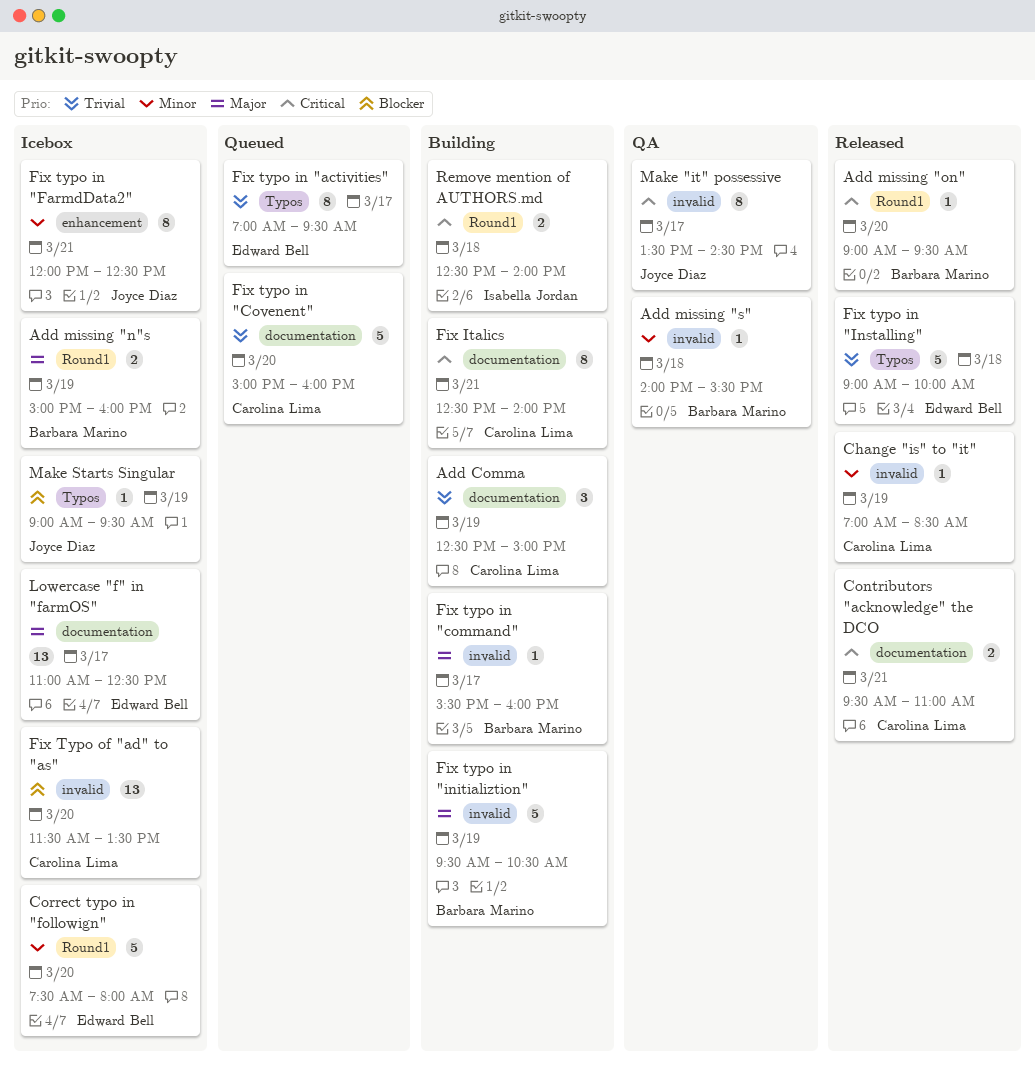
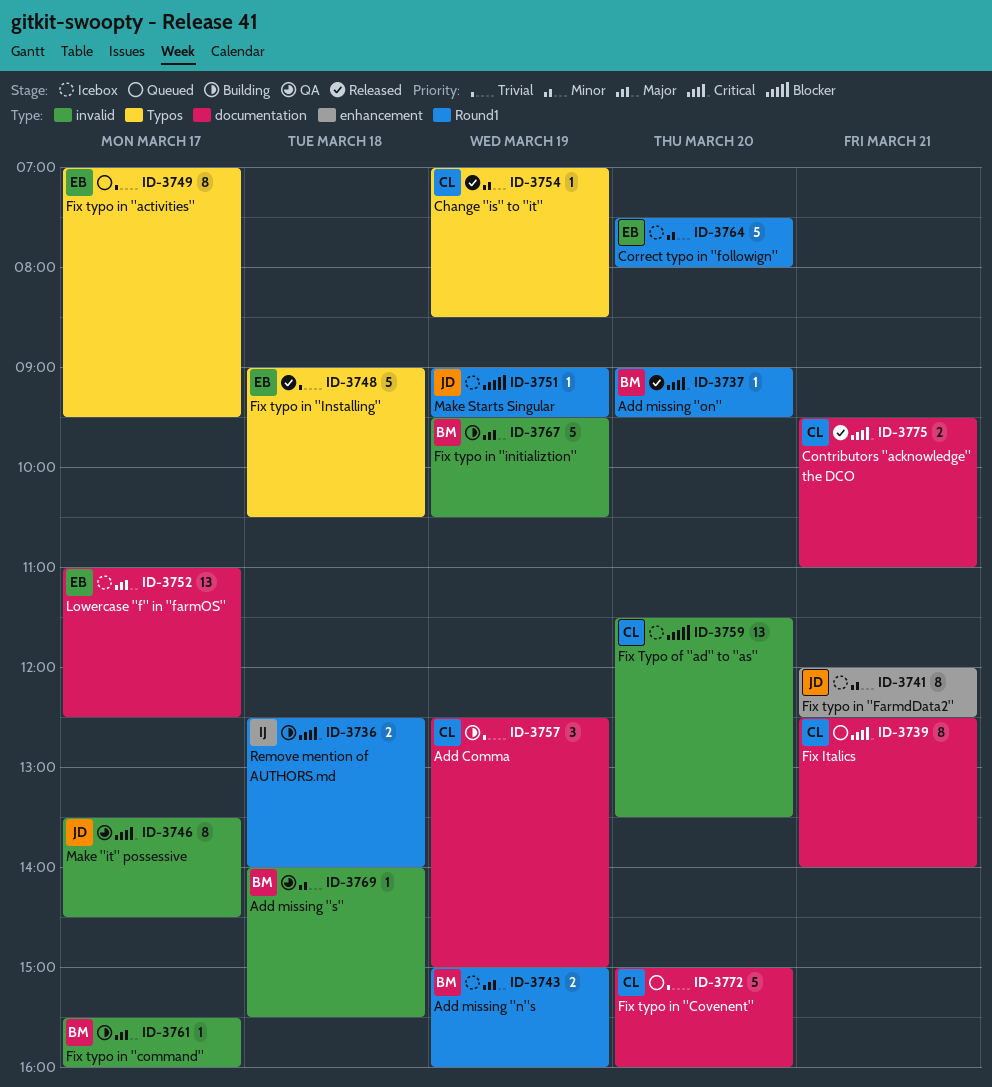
Change "is" to "it", label: invalid -> Typos
Fix Italics, status: Building -> Queued
Fix typo in "Installing", ends: 10:00 -> 10:30
Make Starts Singular, label: Typos -> Round1

